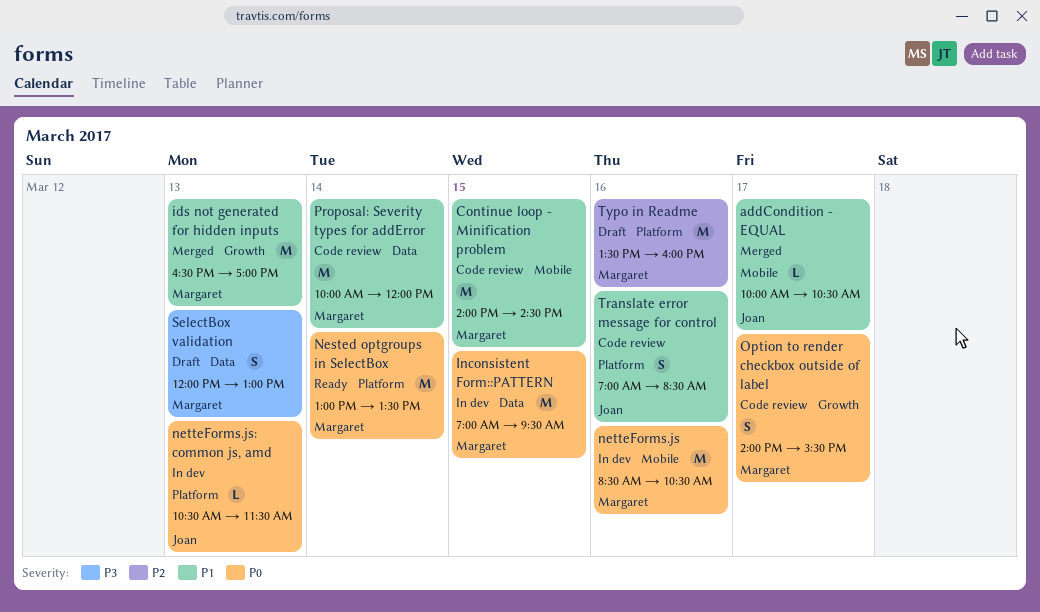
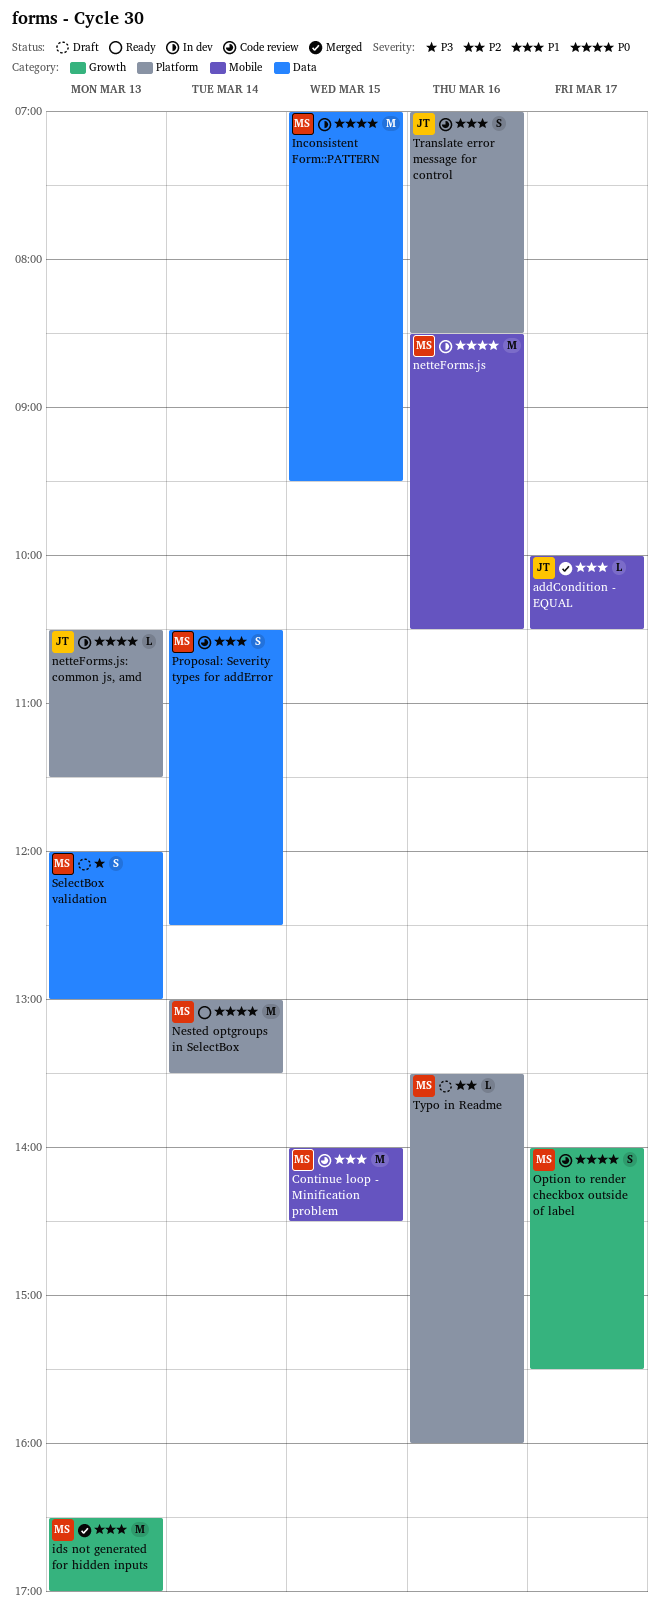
Proposal: Severity types for addError, estimate: M -> S
Proposal: Severity types for addError, begins: 10:00 -> 10:30
Proposal: Severity types for addError, ends: 12:00 -> 12:30
Typo in Readme, estimate: M -> L

